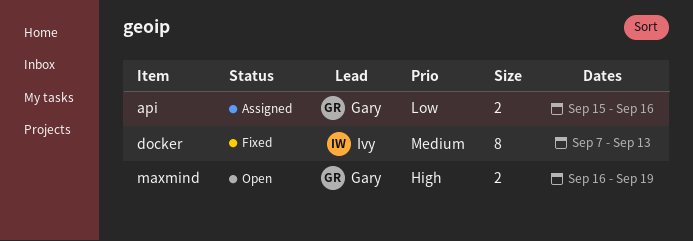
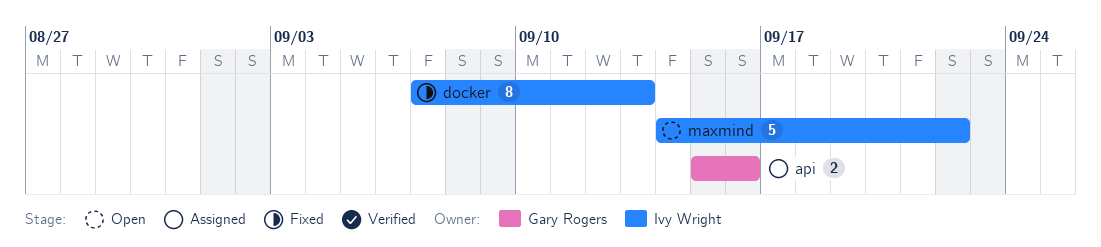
maxmind, owner: Gary Rogers -> Ivy Wright
maxmind, estimate: 2 -> 5
maxmind, start: Sep 16 -> Sep 14
maxmind, due: Sep 19 -> Sep 22

